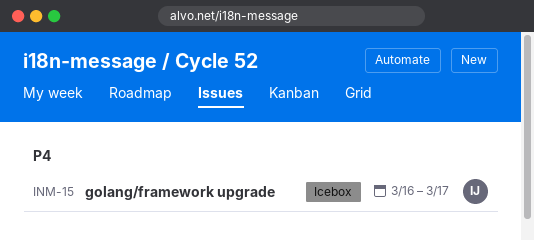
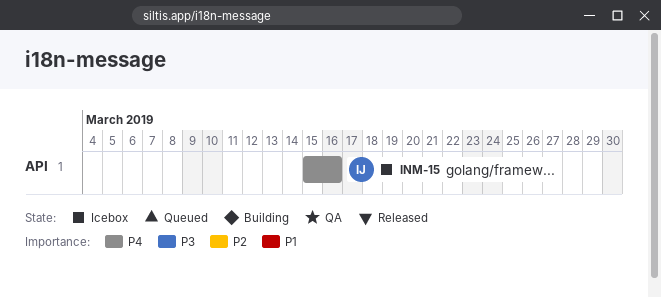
INM-15, start: Mar 16 -> Mar 15
INM-15, due: Mar 17 -> Mar 16

